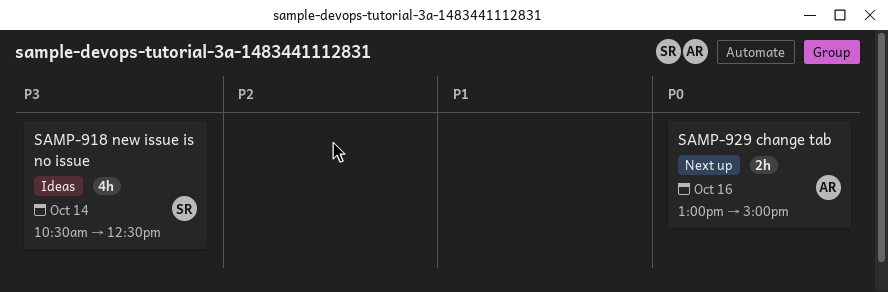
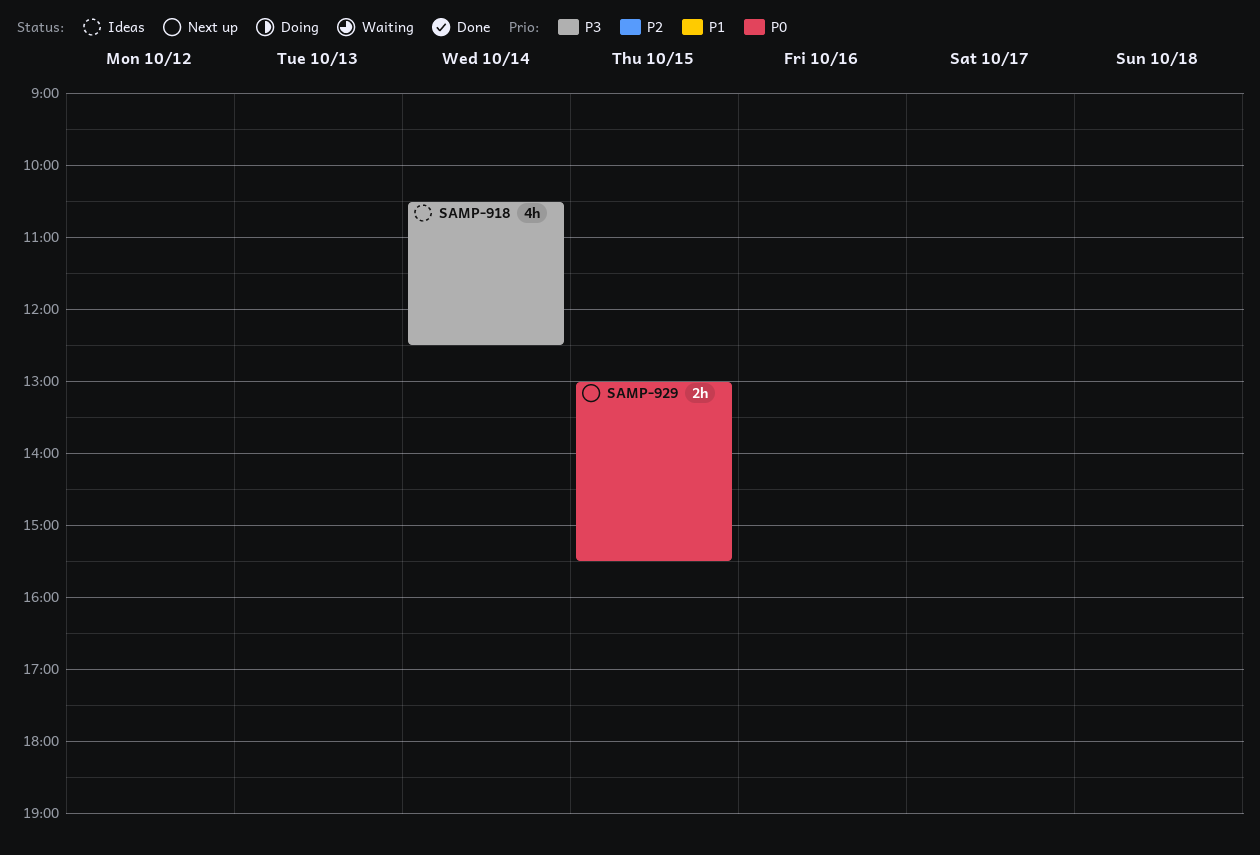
SAMP-929, day: Oct 16 -> Oct 15
SAMP-929, ends: 15:00 -> 15:30

